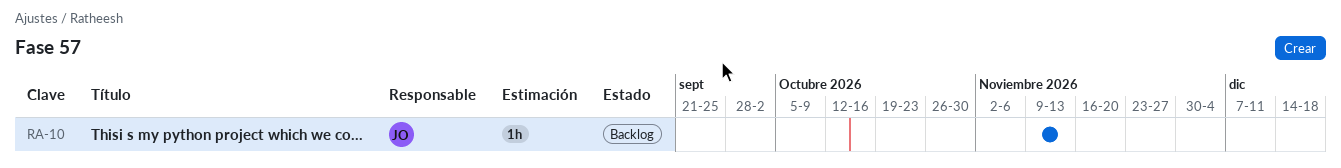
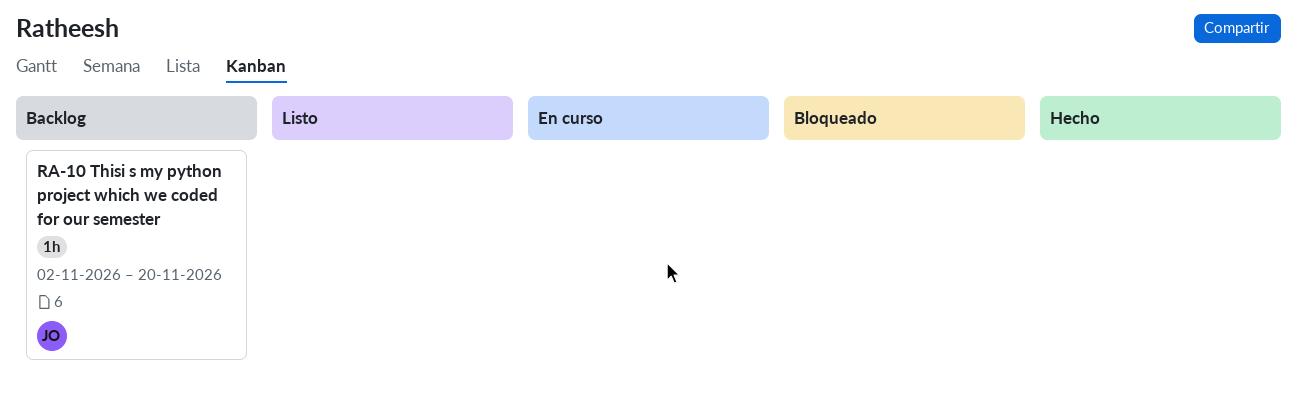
RA-10, start: Nov 9 -> Nov 2
RA-10, due: Nov 13 -> Nov 20

